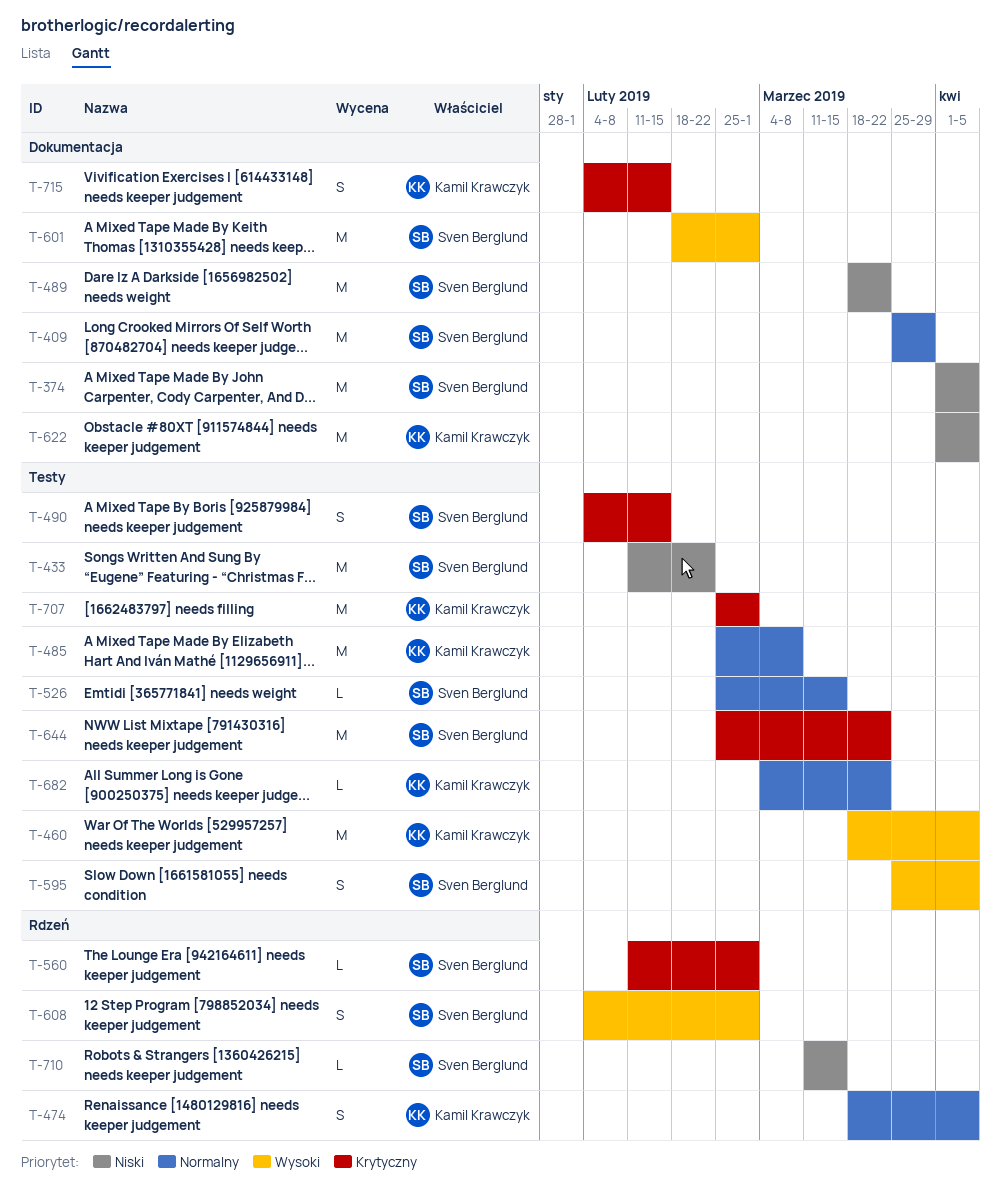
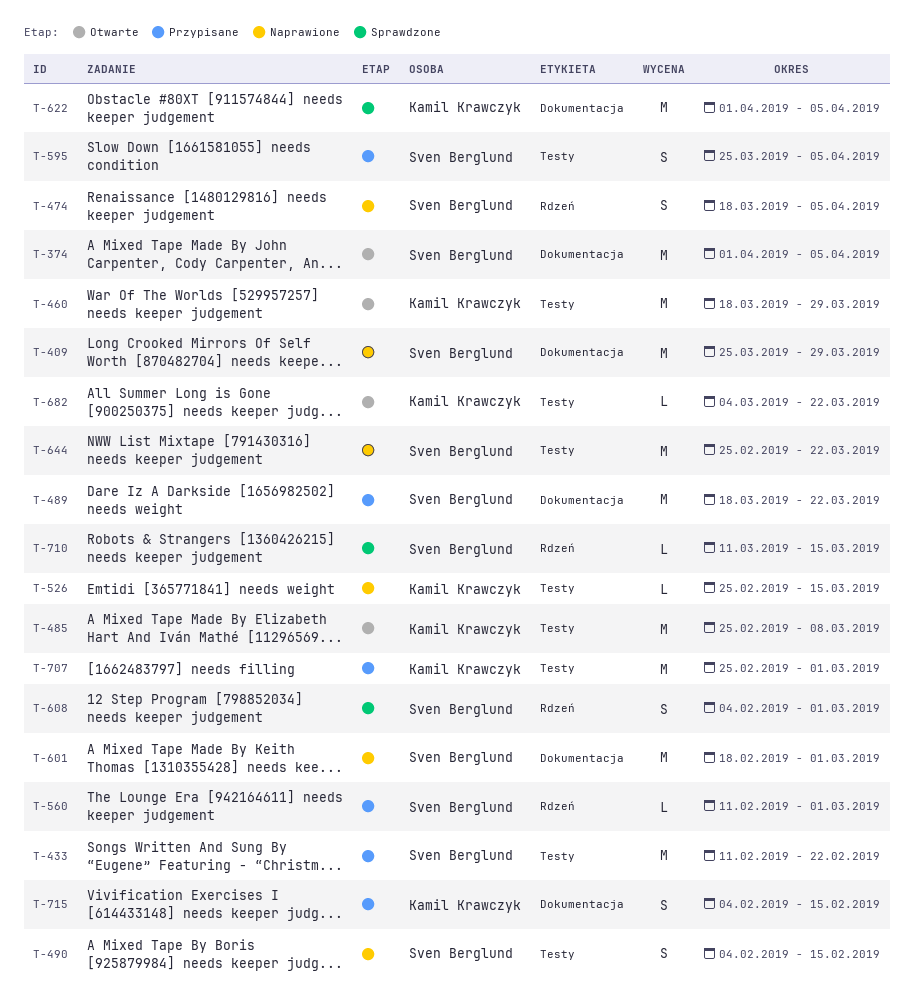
T-460, due: Apr 5 -> Mar 29
T-474, owner: Kamil Krawczyk -> Sven Berglund
T-526, owner: Sven Berglund -> Kamil Krawczyk

